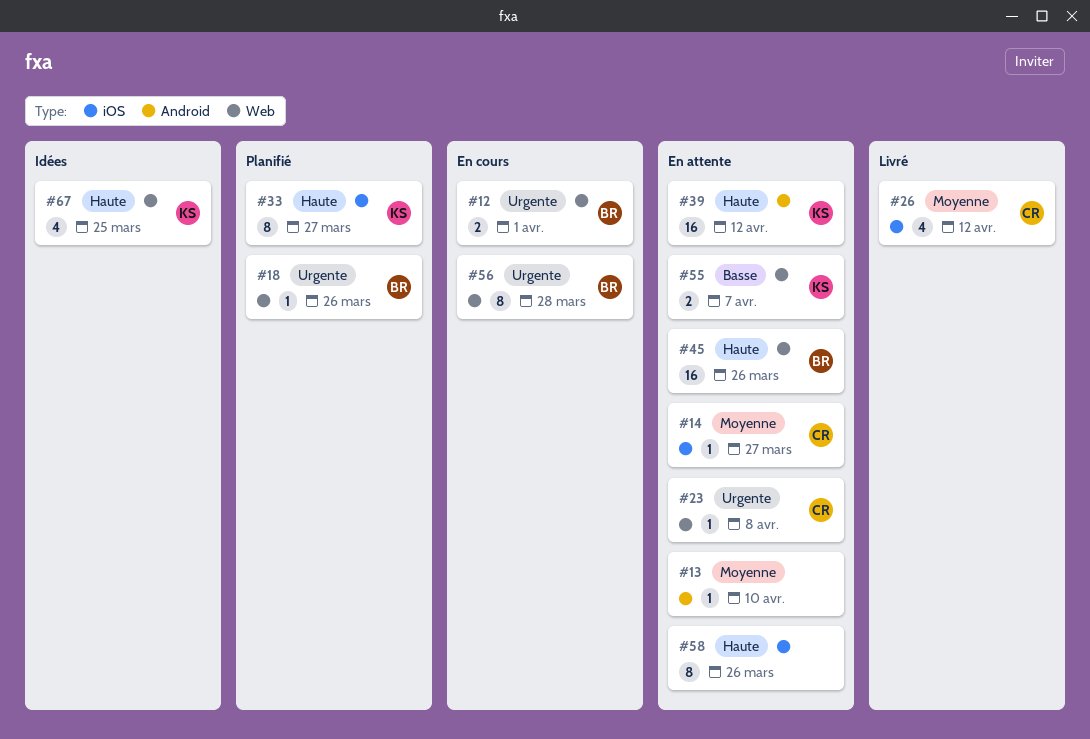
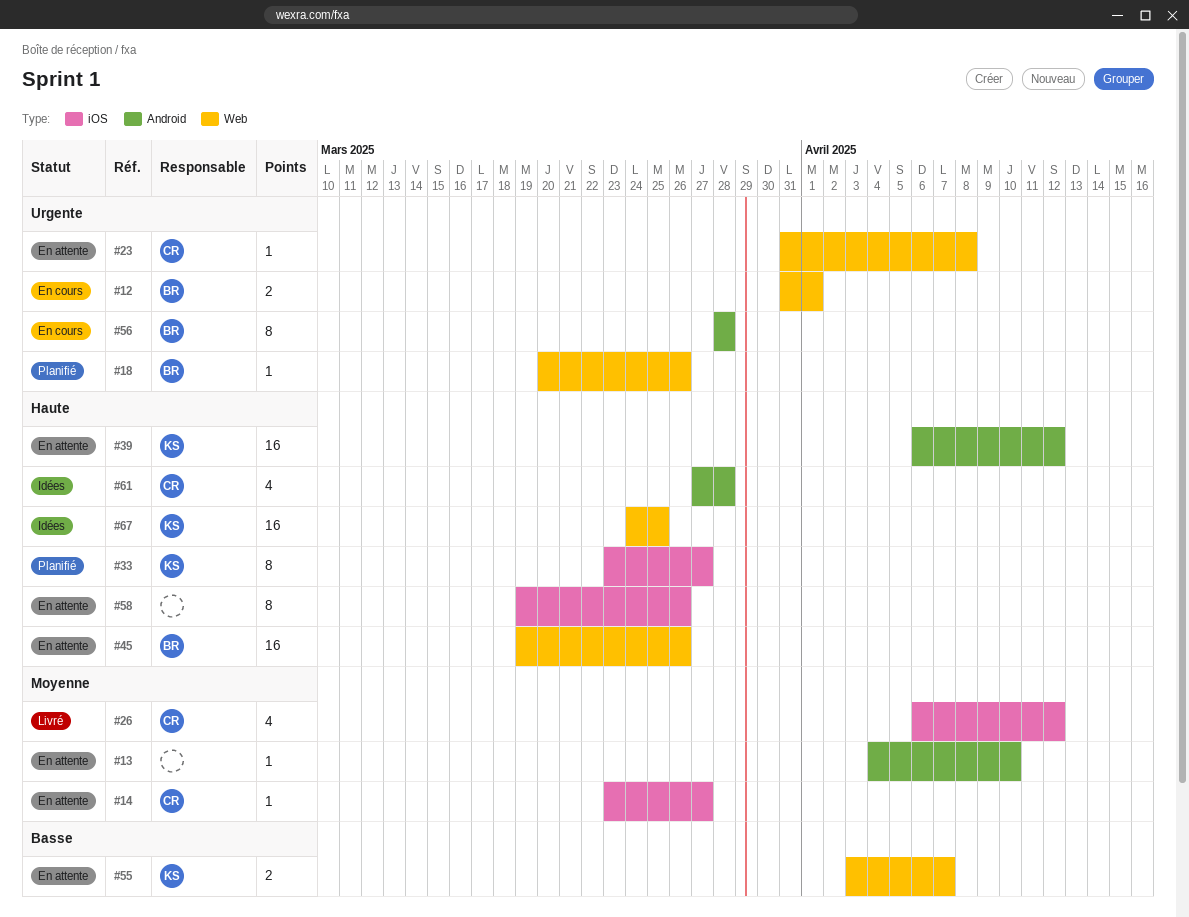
#56, label: Web -> Android
#61: none -> present
#67, estimate: 4 -> 16

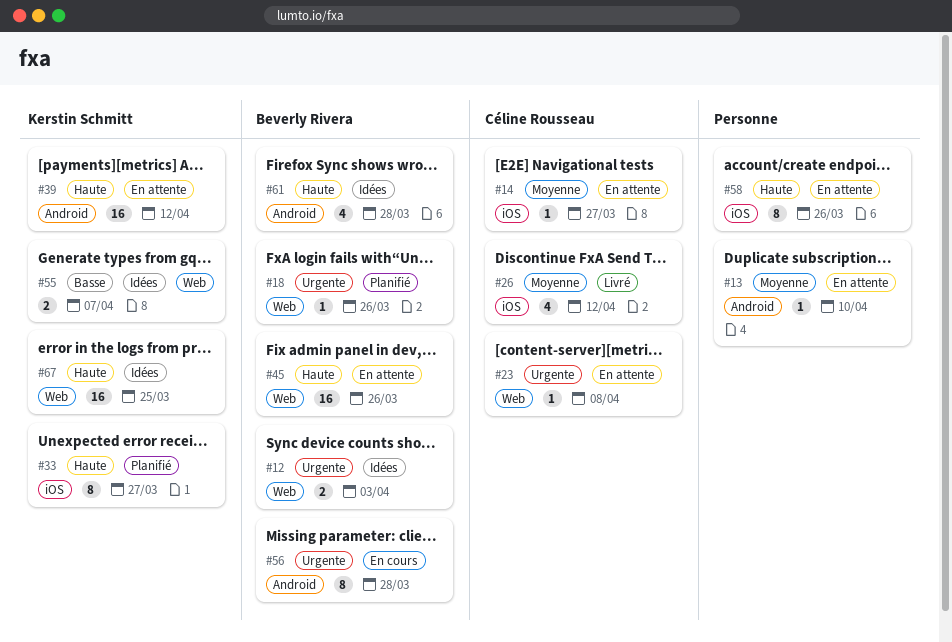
#12, status: En cours -> Idées
#12, due: Apr 1 -> Apr 3
#55, status: En attente -> Idées
#61, owner: Céline Rousseau -> Beverly Rivera

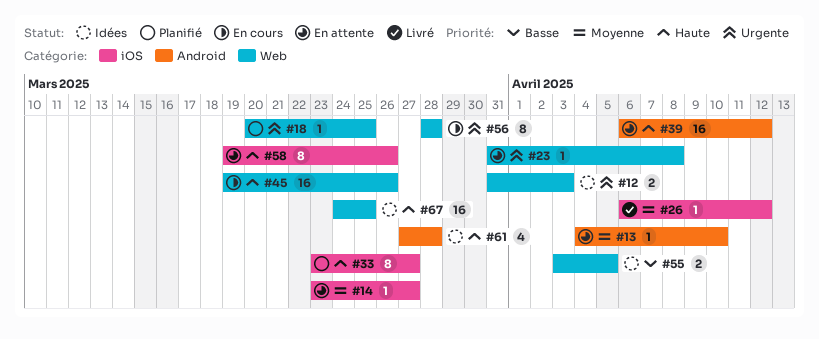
#18, due: Mar 26 -> Mar 25
#26, estimate: 4 -> 1
#45, status: En attente -> En cours
#55, due: Apr 7 -> Apr 5
#56, label: Android -> Web

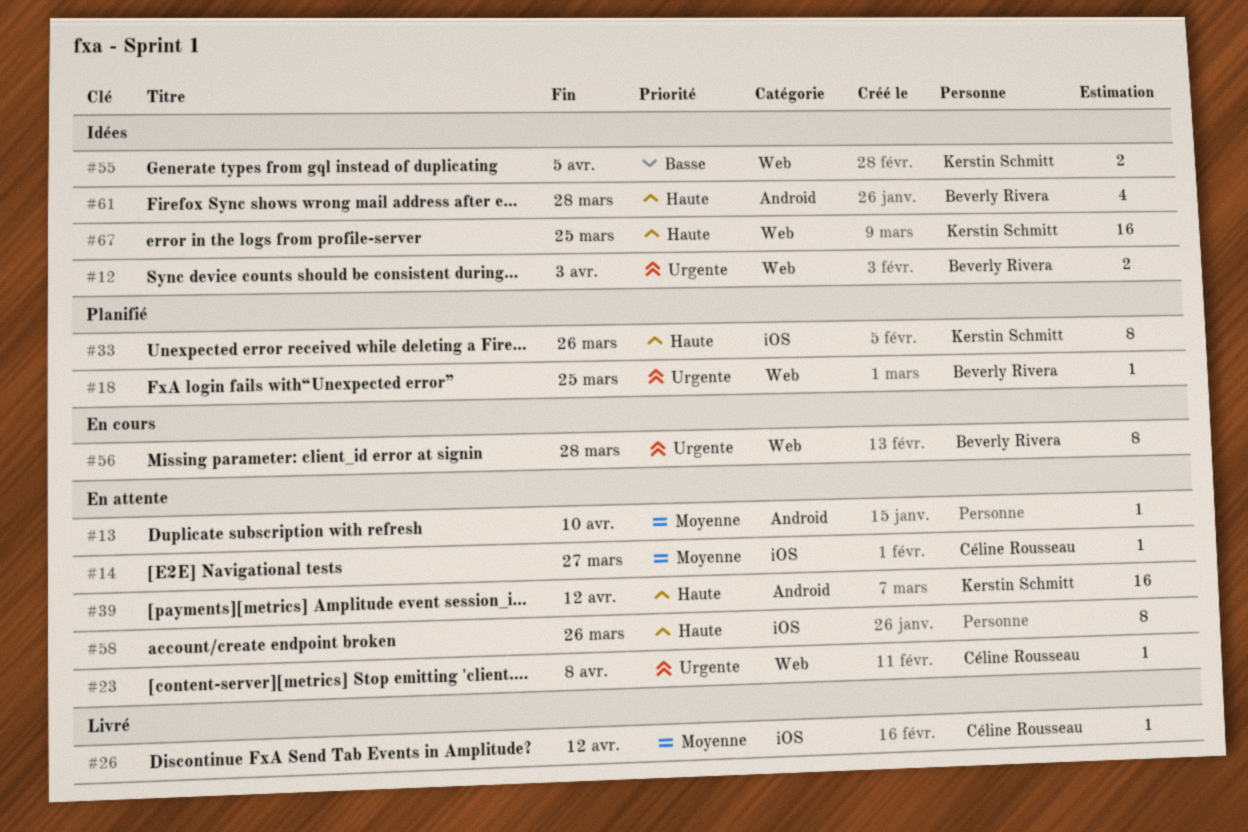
#33, due: Mar 27 -> Mar 26
#45: present -> none

